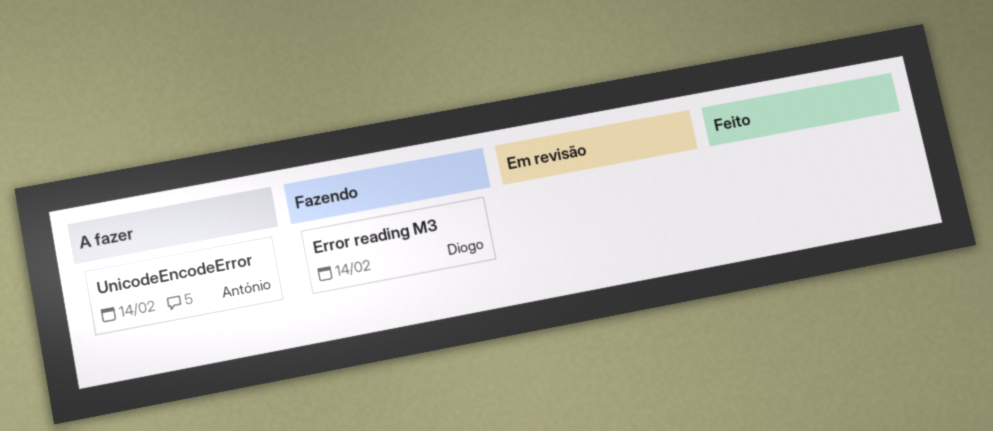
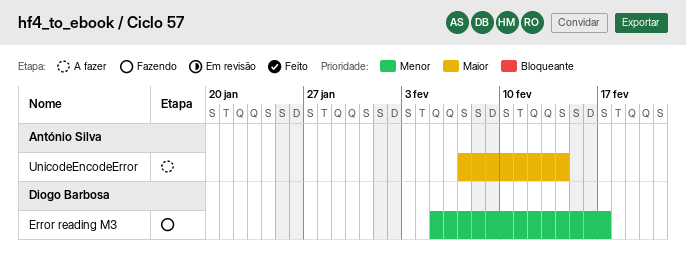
Error reading M3, due: Feb 14 -> Feb 17

